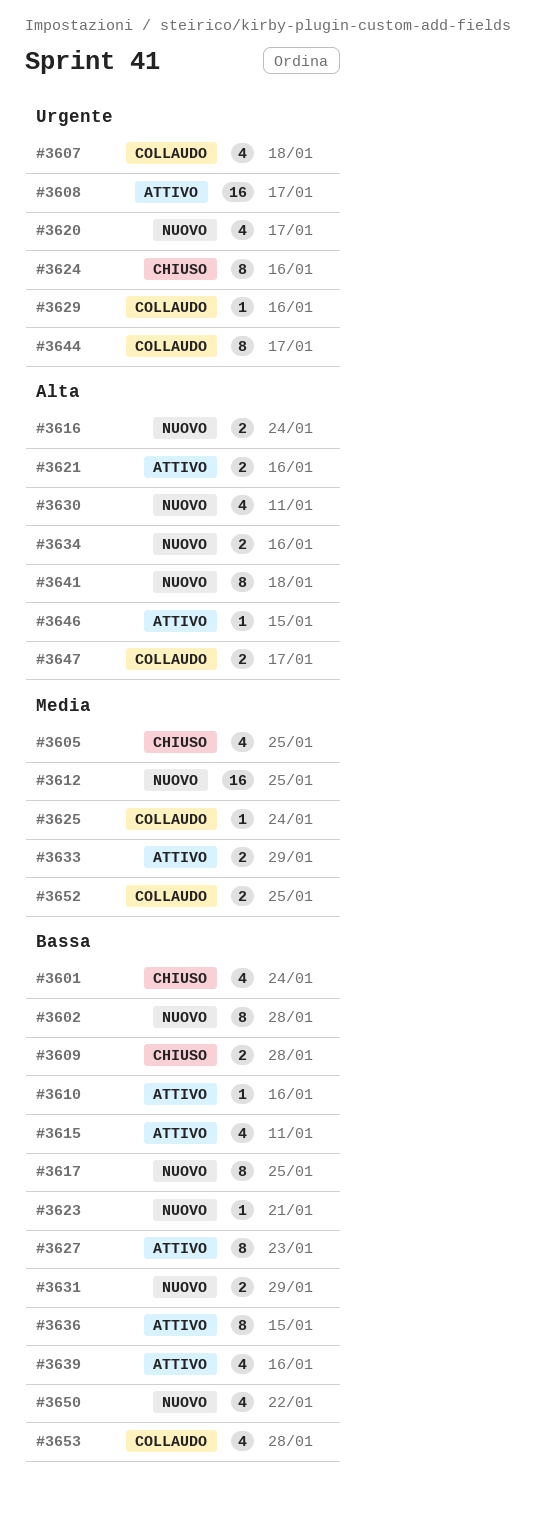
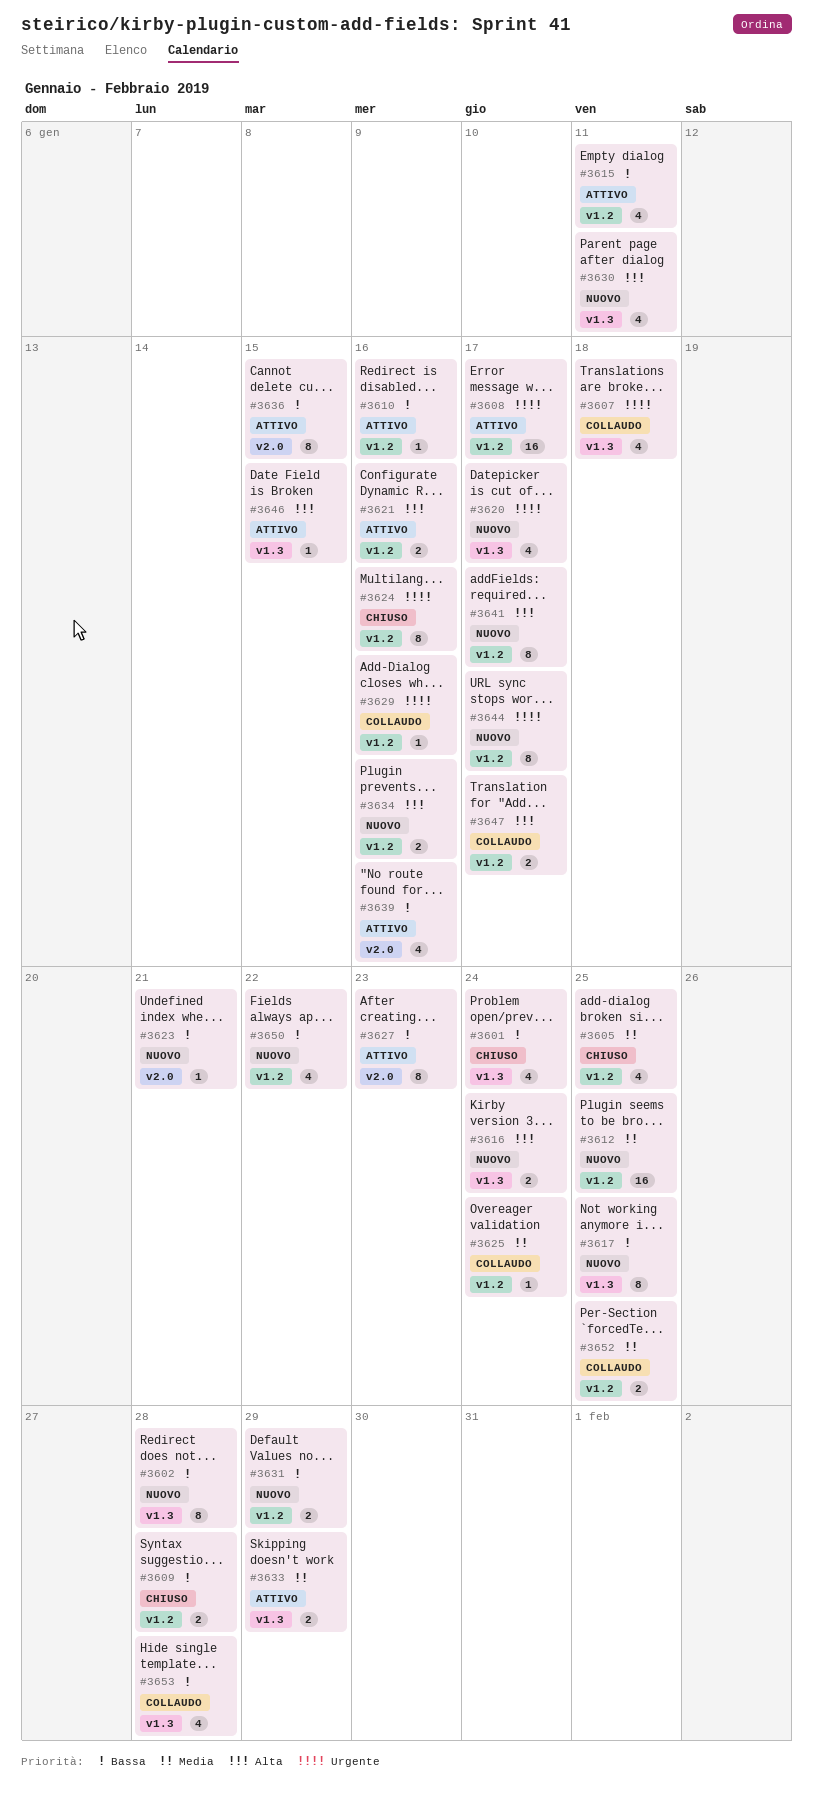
#3641, due: Jan 18 -> Jan 17
#3644, status: Collaudo -> Nuovo

